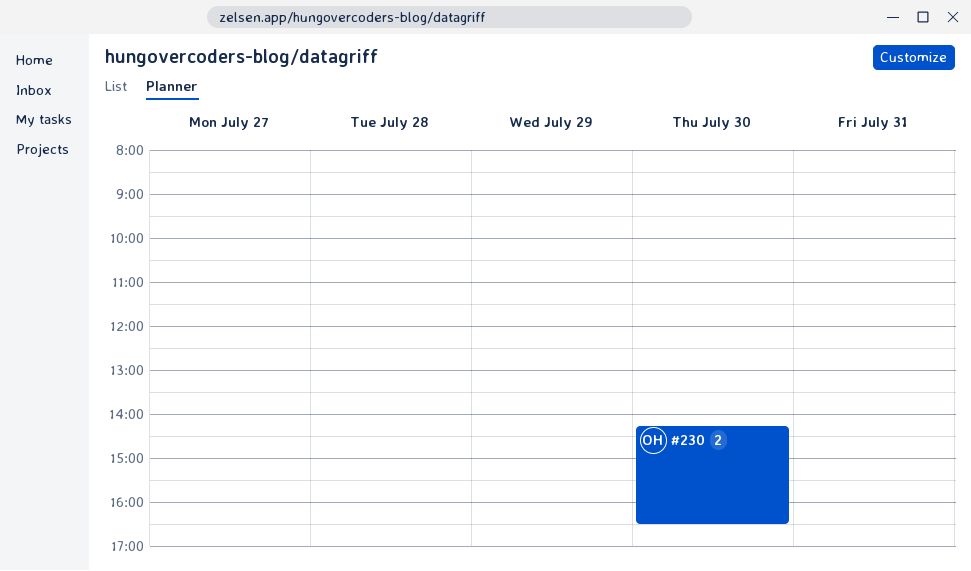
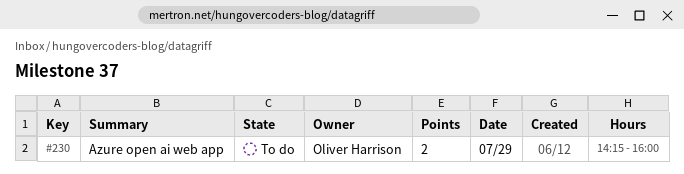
#230, day: Jul 30 -> Jul 29
#230, ends: 16:30 -> 16:00

